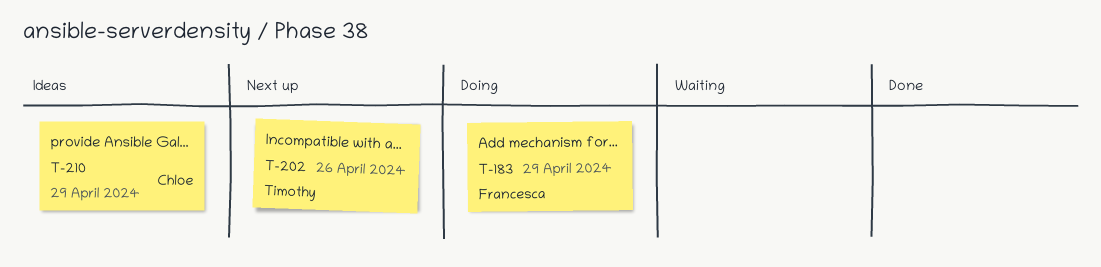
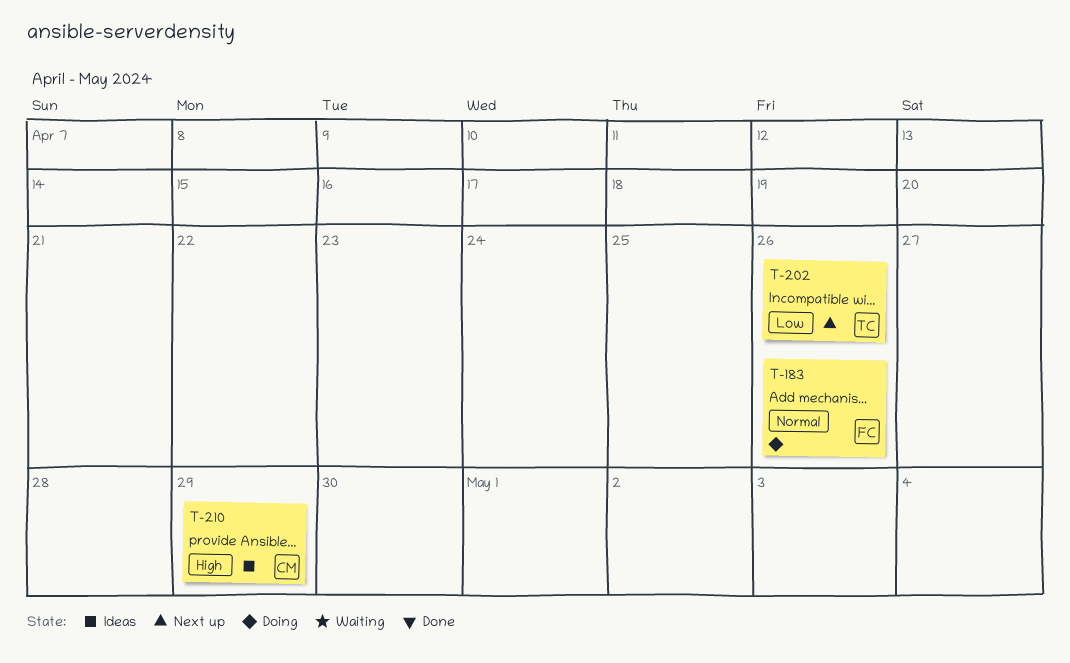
T-183, due: Apr 29 -> Apr 26

